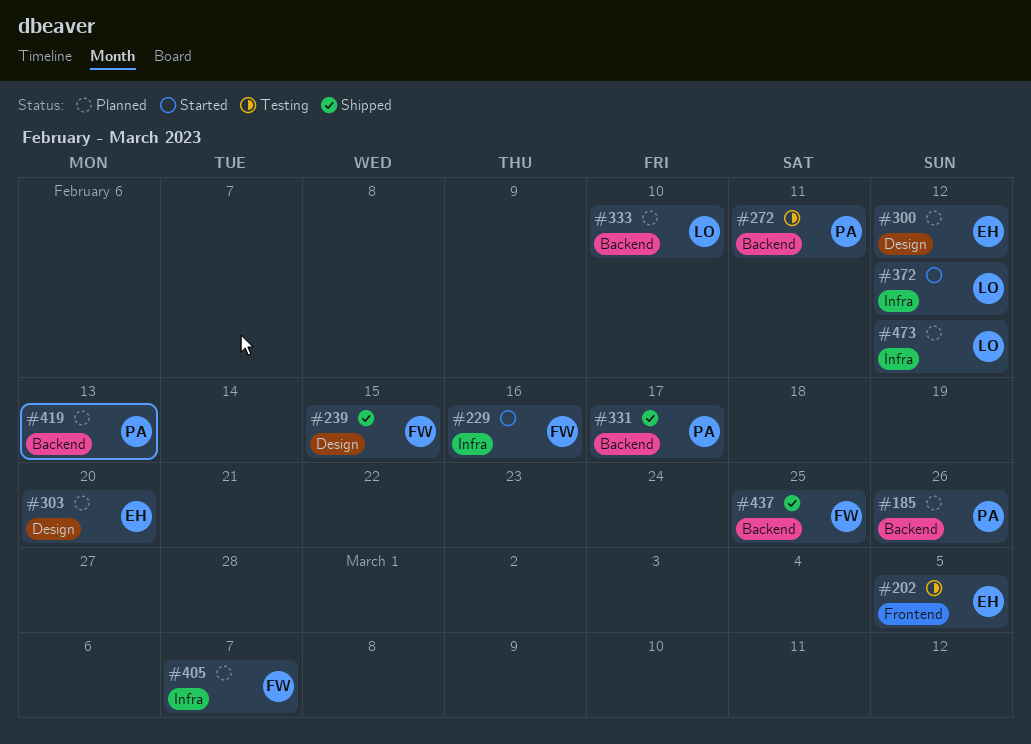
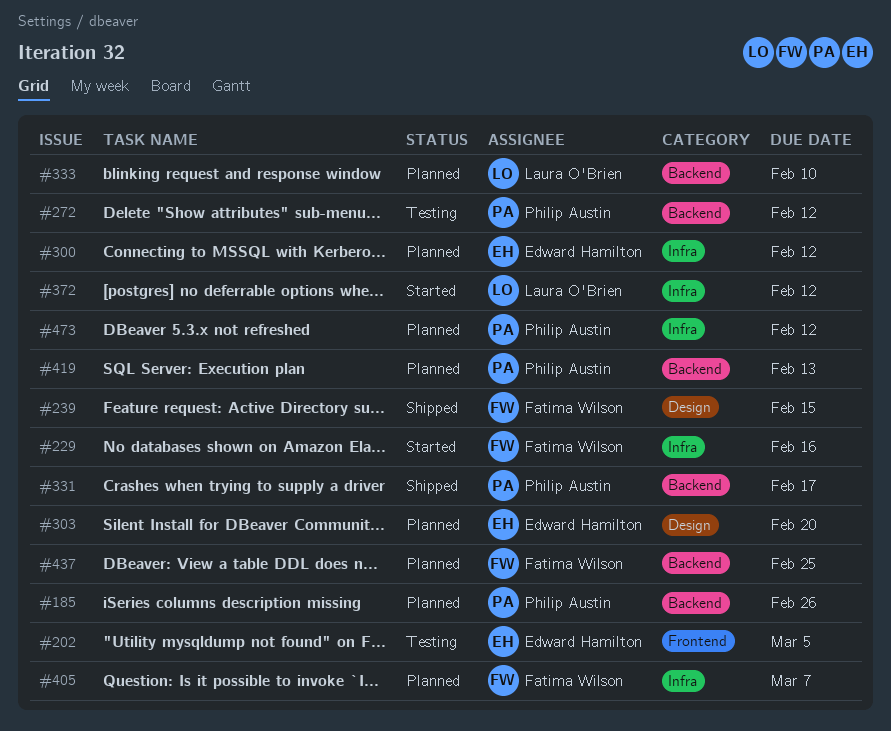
#272, due: Feb 11 -> Feb 12
#300, label: Design -> Infra
#437, status: Shipped -> Planned
#473, owner: Laura O'Brien -> Philip Austin

